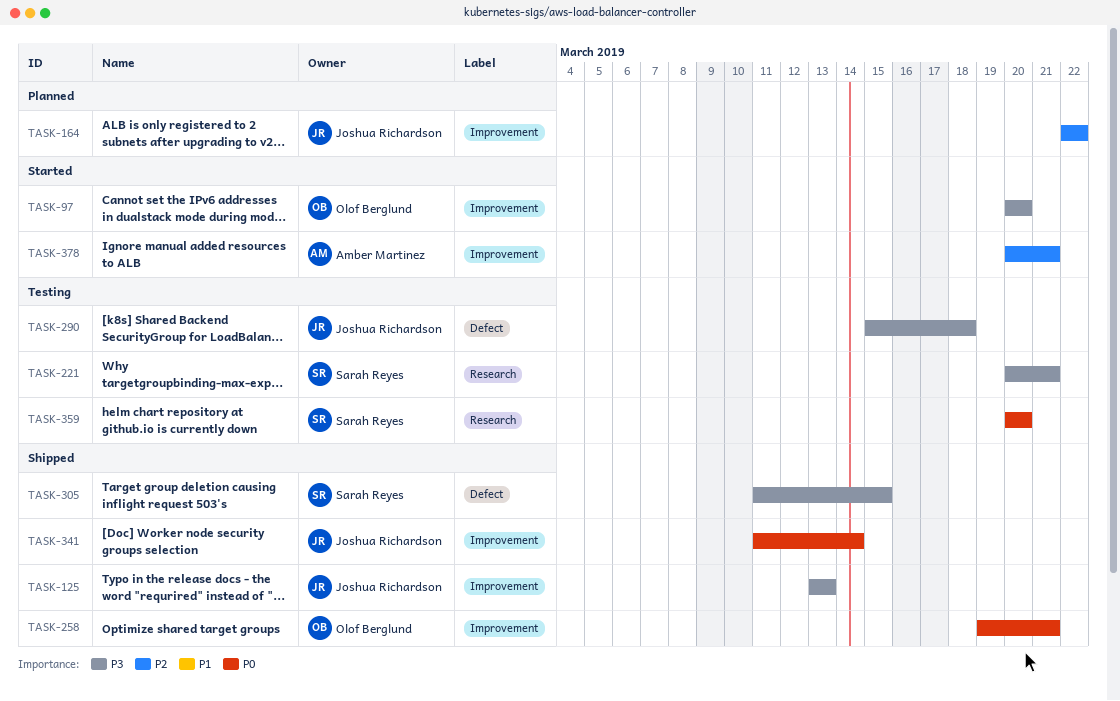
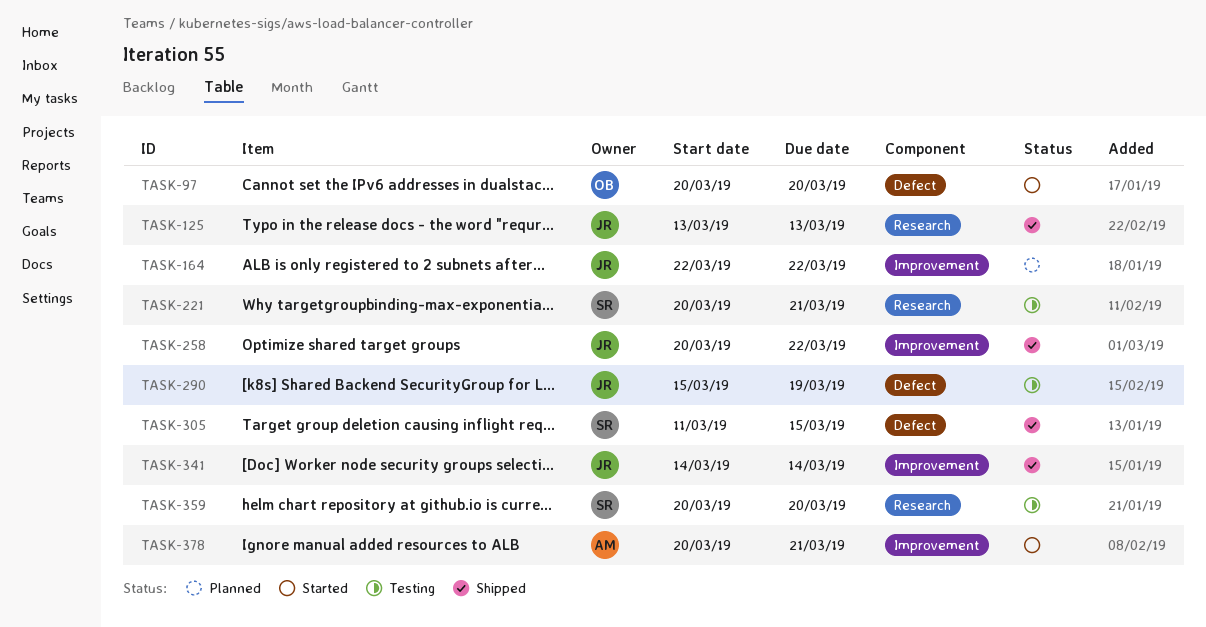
TASK-97, label: Improvement -> Defect
TASK-125, label: Improvement -> Research
TASK-258, owner: Olof Berglund -> Joshua Richardson
TASK-258, start: Mar 19 -> Mar 20
TASK-258, due: Mar 21 -> Mar 22
TASK-290, due: Mar 18 -> Mar 19
TASK-341, start: Mar 11 -> Mar 14

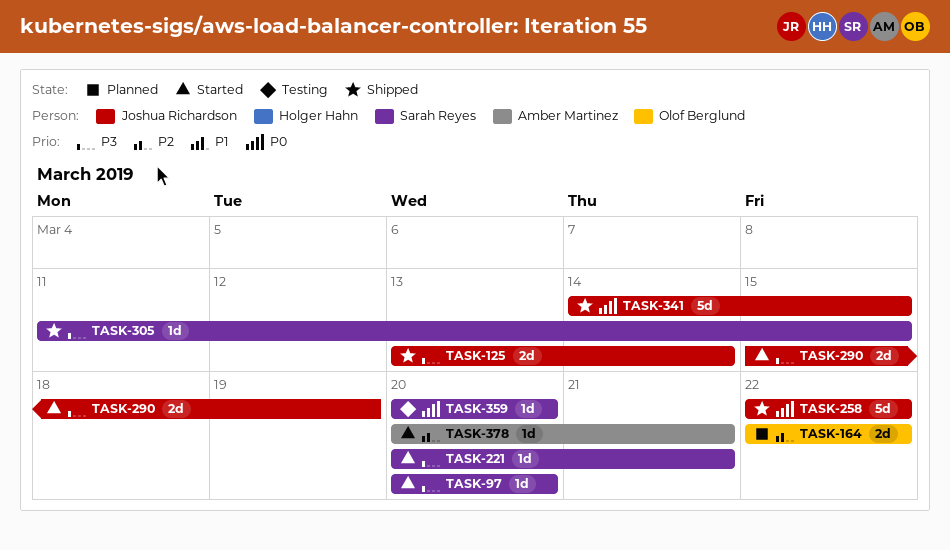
TASK-97, owner: Olof Berglund -> Sarah Reyes
TASK-125, due: Mar 13 -> Mar 14
TASK-164, owner: Joshua Richardson -> Olof Berglund
TASK-221, status: Testing -> Started
TASK-258, start: Mar 20 -> Mar 22
TASK-290, status: Testing -> Started
TASK-341, due: Mar 14 -> Mar 15

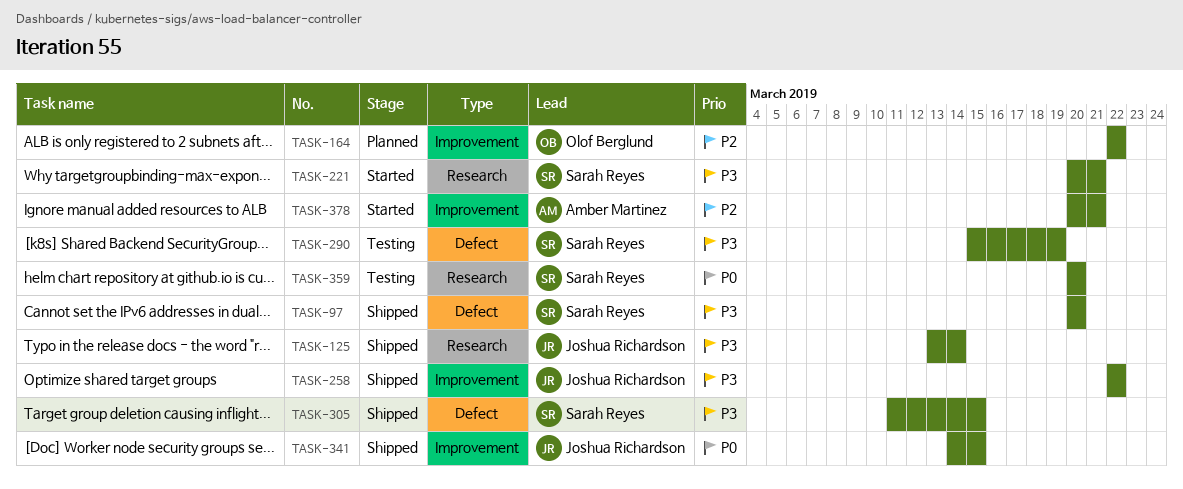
TASK-97, status: Started -> Shipped
TASK-258, priority: P0 -> P3
TASK-290, status: Started -> Testing
TASK-290, owner: Joshua Richardson -> Sarah Reyes

